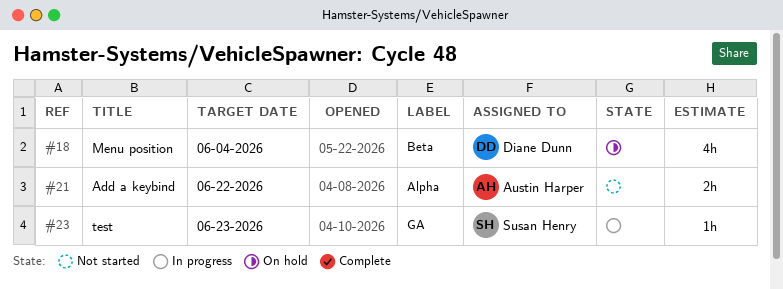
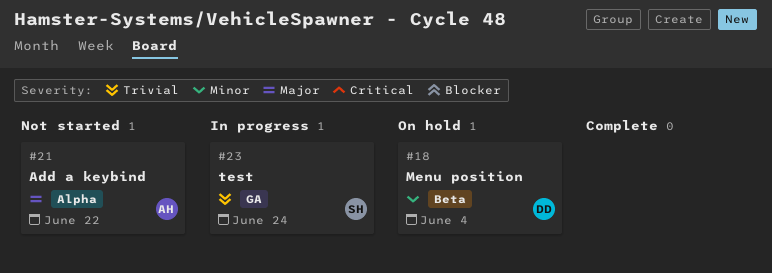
#23, due: Jun 23 -> Jun 24

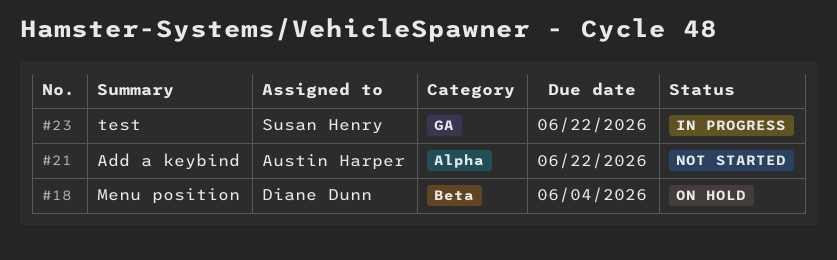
#23, due: Jun 24 -> Jun 22

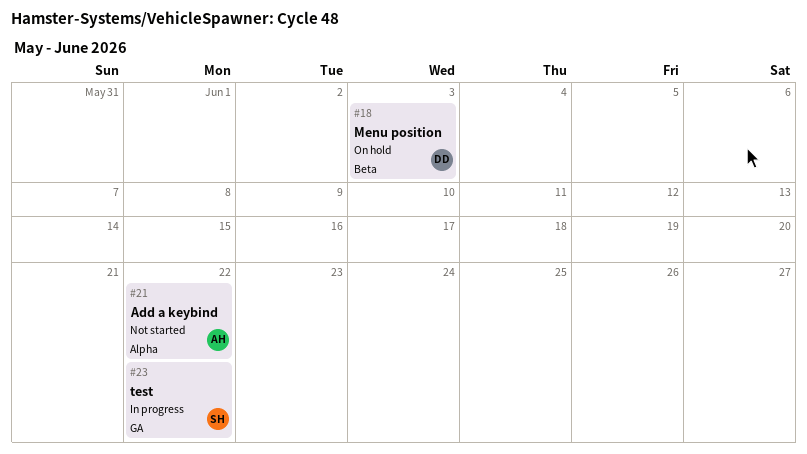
#18, due: Jun 4 -> Jun 3

